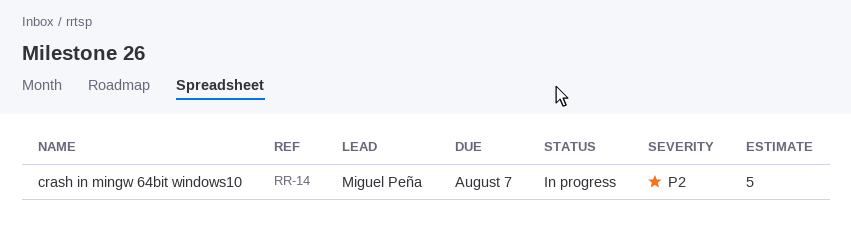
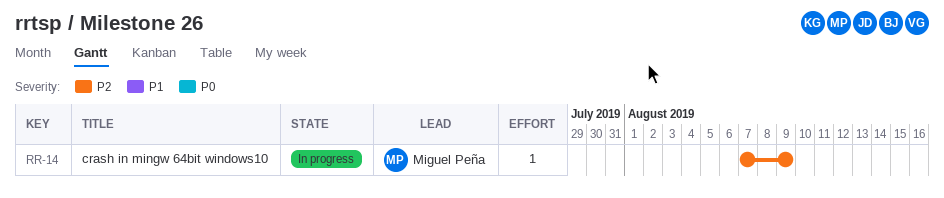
RR-14, estimate: 5 -> 1
RR-14, due: Aug 7 -> Aug 9

